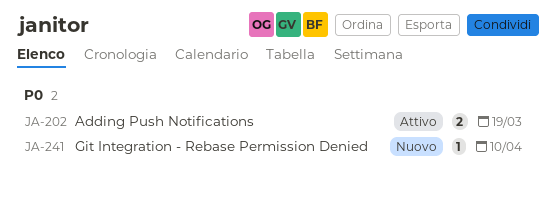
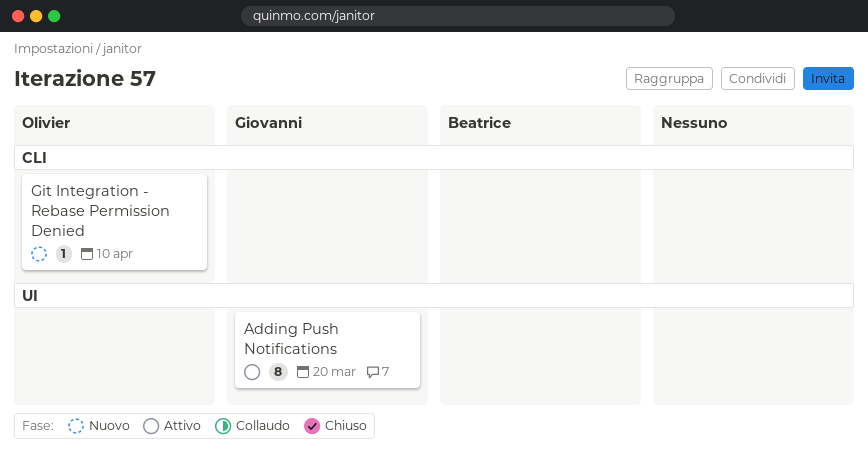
Adding Push Notifications, estimate: 2 -> 8
Adding Push Notifications, due: Mar 19 -> Mar 20

